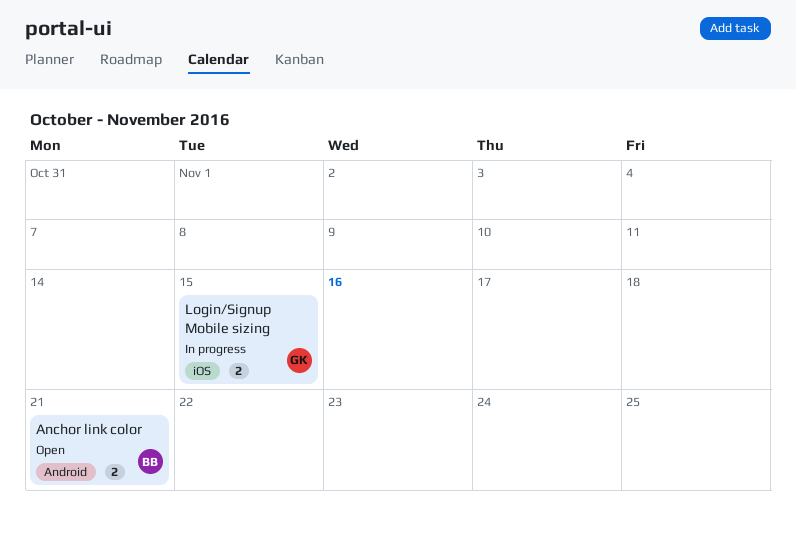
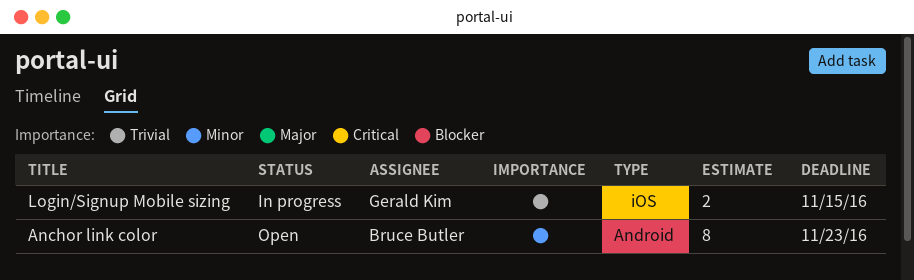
Anchor link color, estimate: 2 -> 8
Anchor link color, due: Nov 21 -> Nov 23

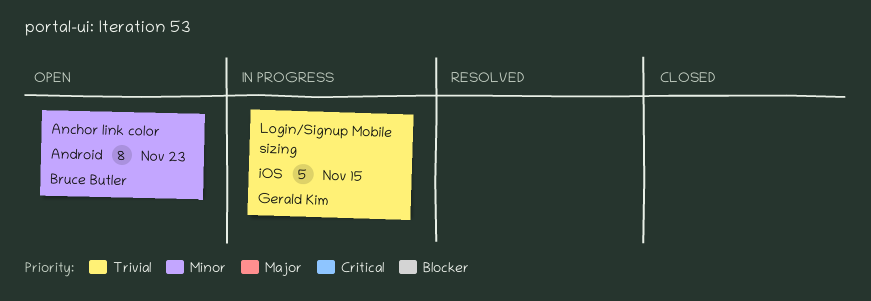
Login/Signup Mobile sizing, estimate: 2 -> 5

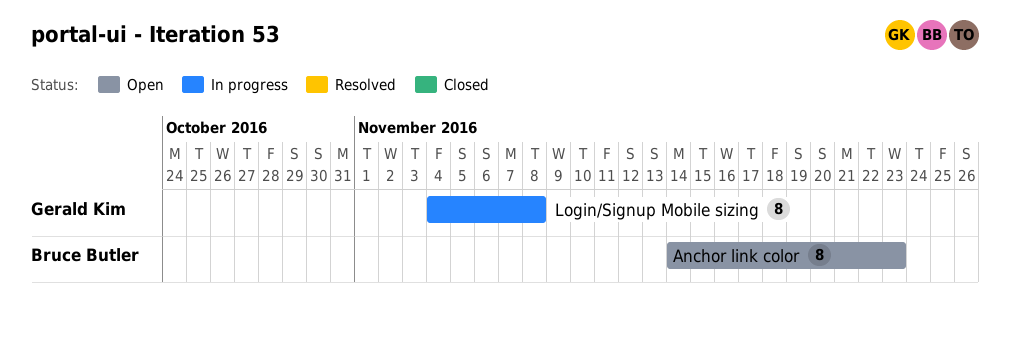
Login/Signup Mobile sizing, estimate: 5 -> 8
Login/Signup Mobile sizing, due: Nov 15 -> Nov 8

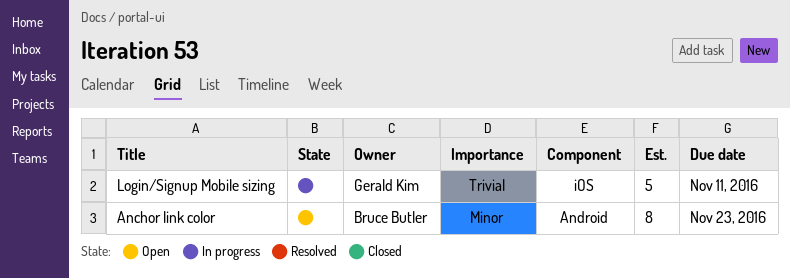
Login/Signup Mobile sizing, estimate: 8 -> 5
Login/Signup Mobile sizing, due: Nov 8 -> Nov 11

